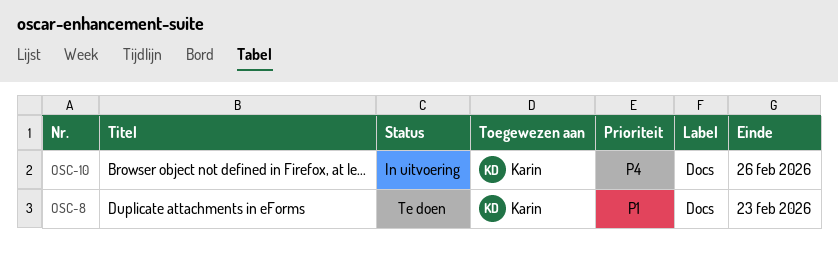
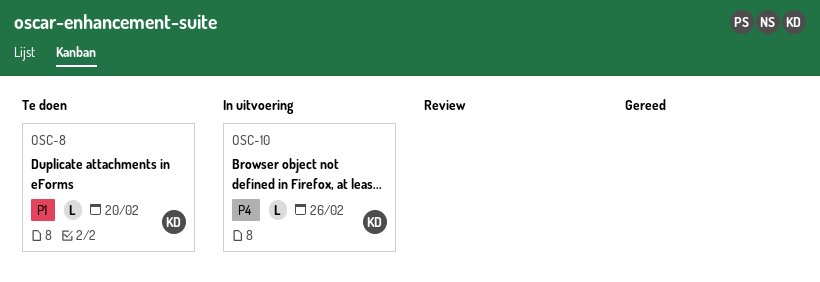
OSC-8, due: Feb 23 -> Feb 20

